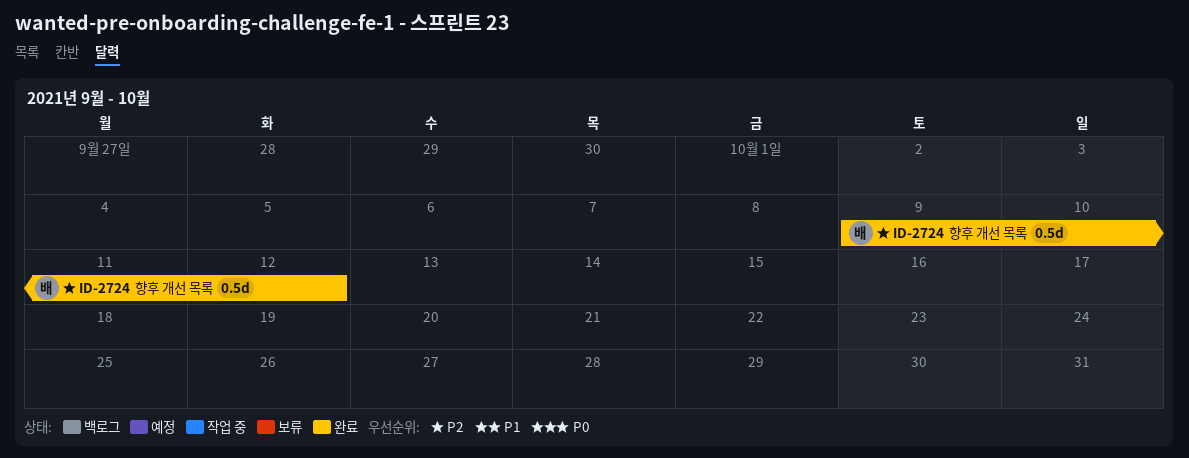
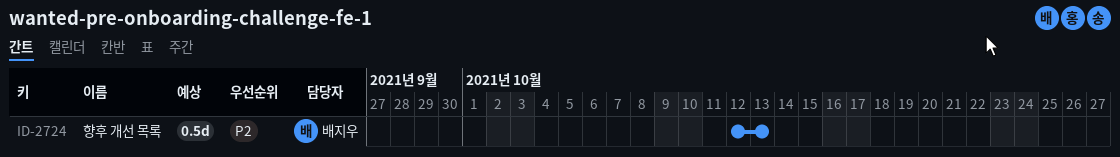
ID-2724, start: Oct 9 -> Oct 12
ID-2724, due: Oct 12 -> Oct 13

